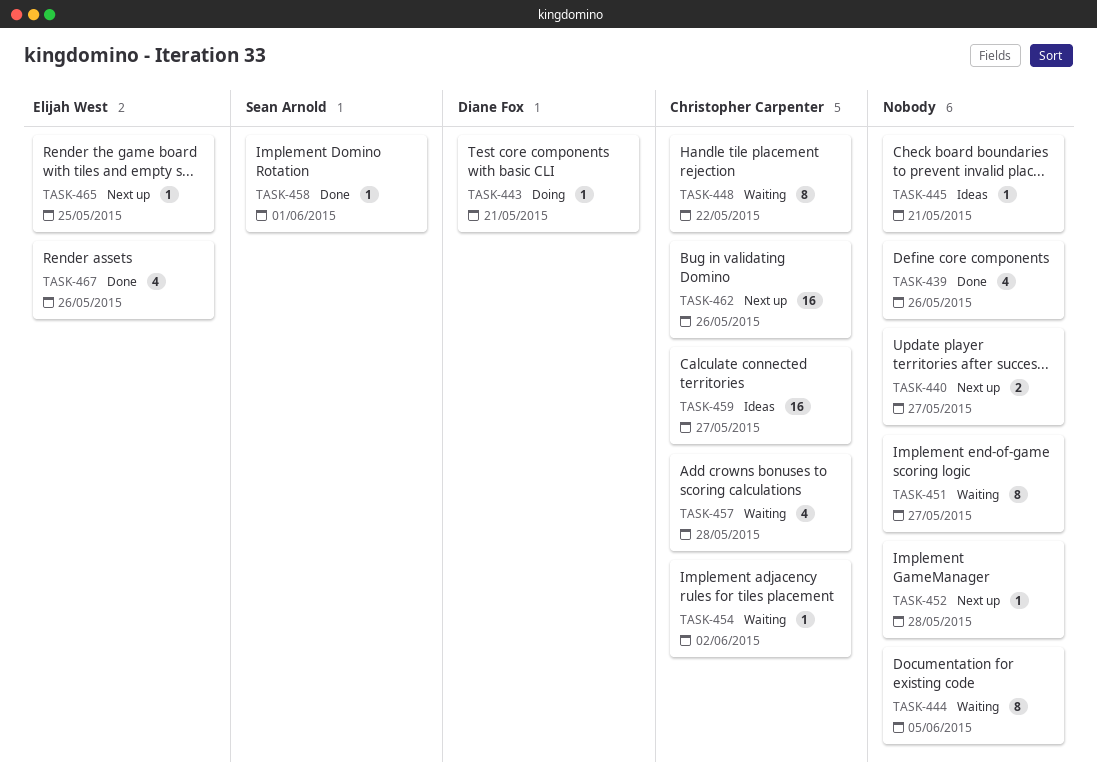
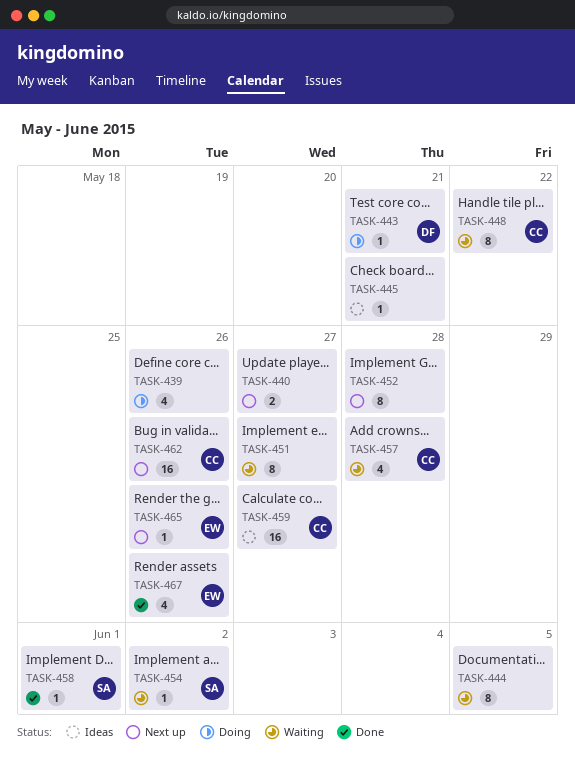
TASK-439, status: Done -> Doing
TASK-452, estimate: 1 -> 8
TASK-454, owner: Christopher Carpenter -> Sean Arnold
TASK-465, due: May 25 -> May 26

